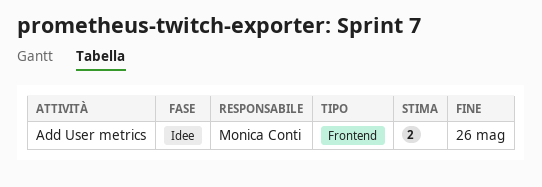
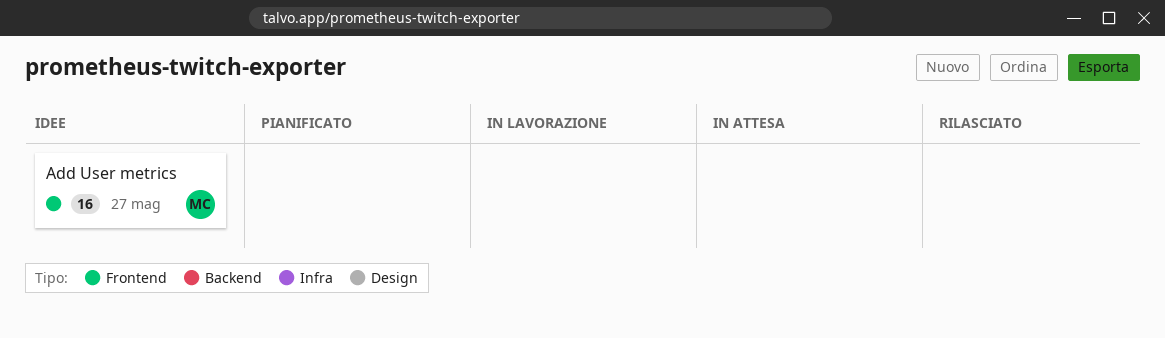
Add User metrics, estimate: 2 -> 16
Add User metrics, due: May 26 -> May 27

